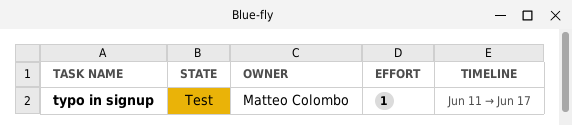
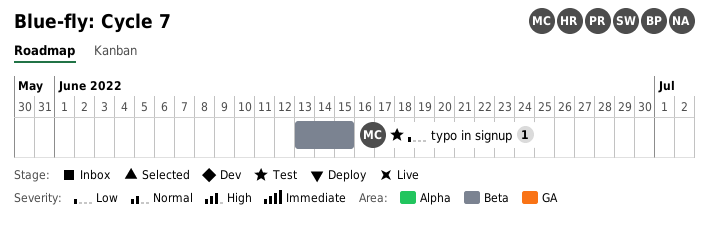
typo in signup, start: Jun 11 -> Jun 13
typo in signup, due: Jun 17 -> Jun 15

